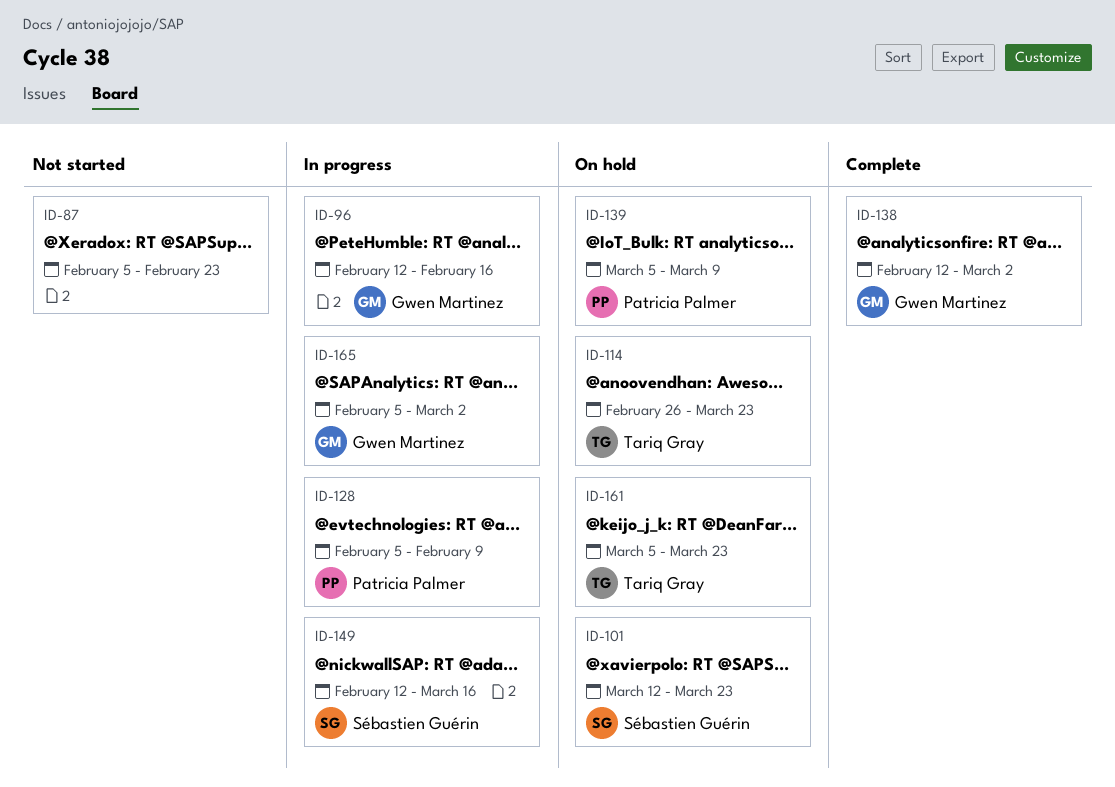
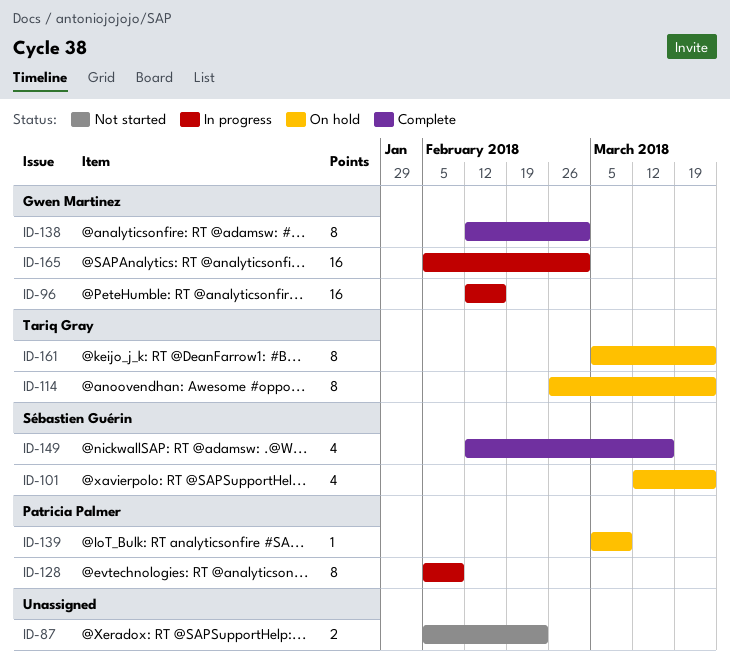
ID-149, status: In progress -> Complete

